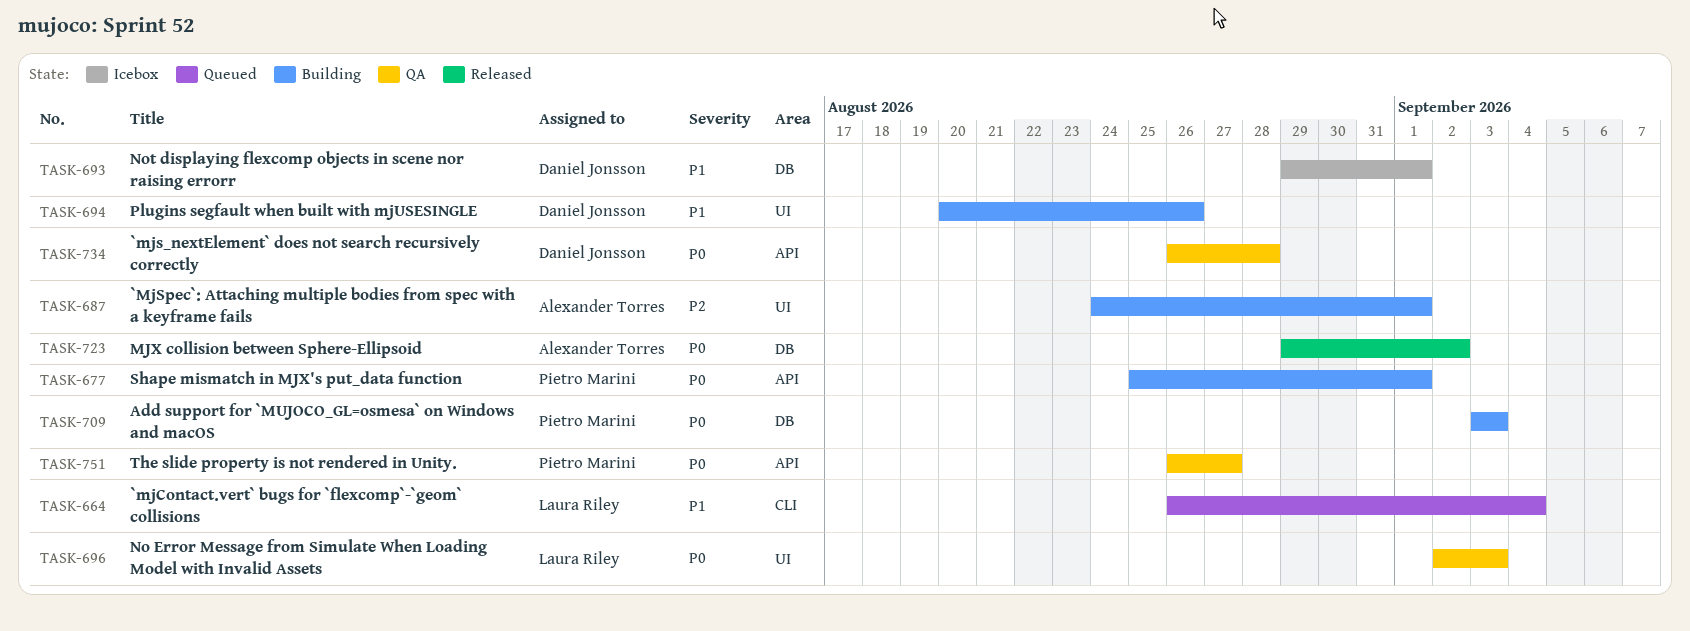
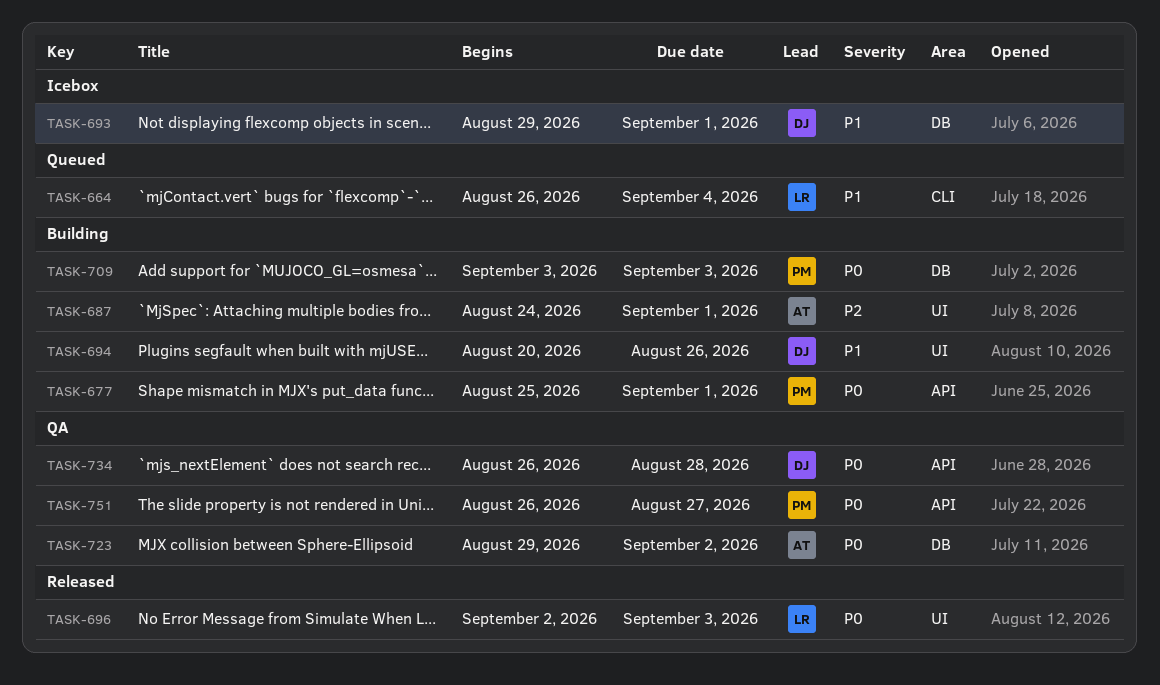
TASK-696, status: QA -> Released
TASK-723, status: Released -> QA

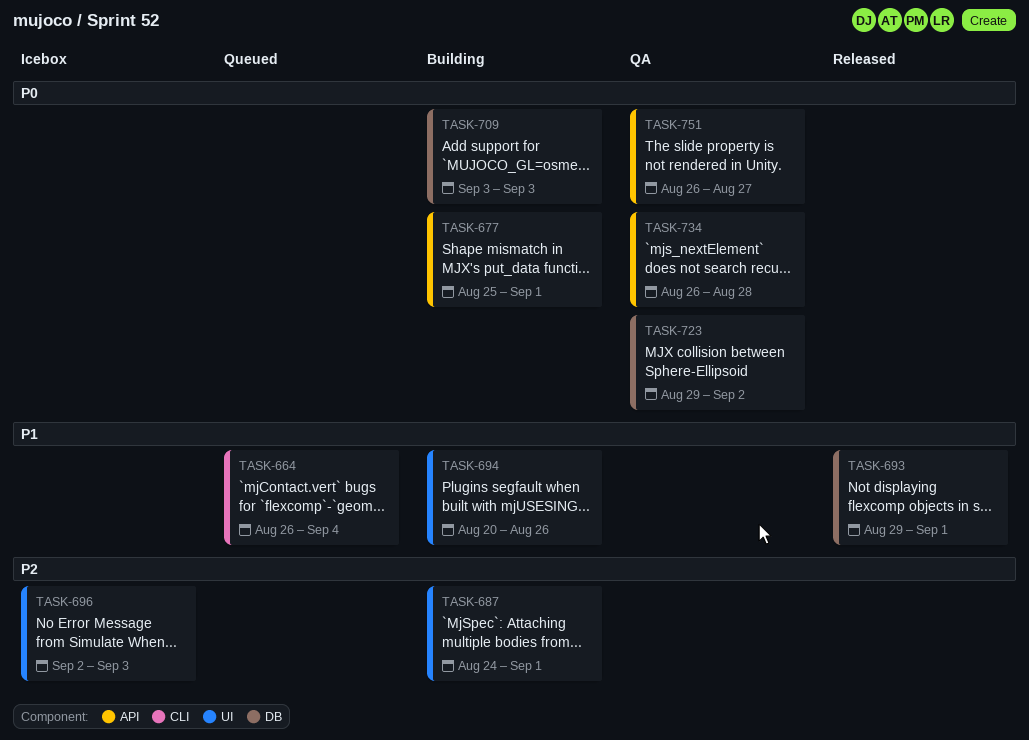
TASK-693, status: Icebox -> Released
TASK-696, status: Released -> Icebox
TASK-696, priority: P0 -> P2

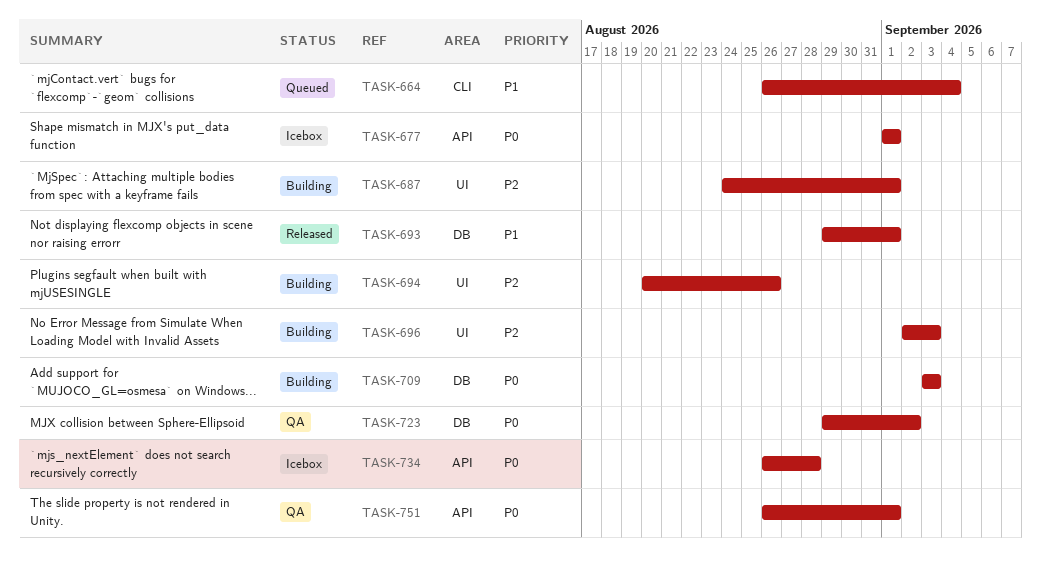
TASK-677, status: Building -> Icebox
TASK-677, start: Aug 25 -> Sep 1
TASK-694, priority: P1 -> P2
TASK-696, status: Icebox -> Building
TASK-734, status: QA -> Icebox
TASK-751, due: Aug 27 -> Sep 1

